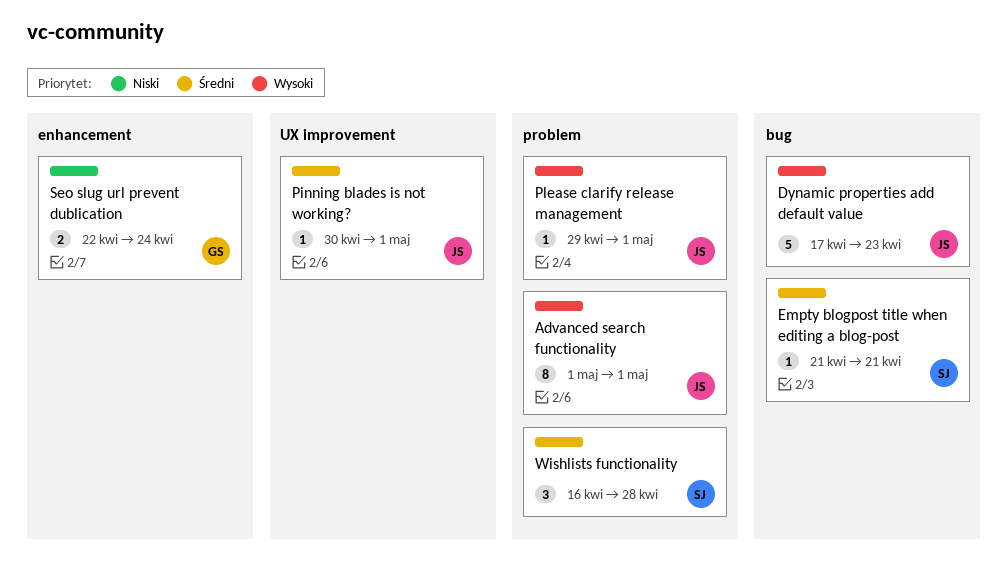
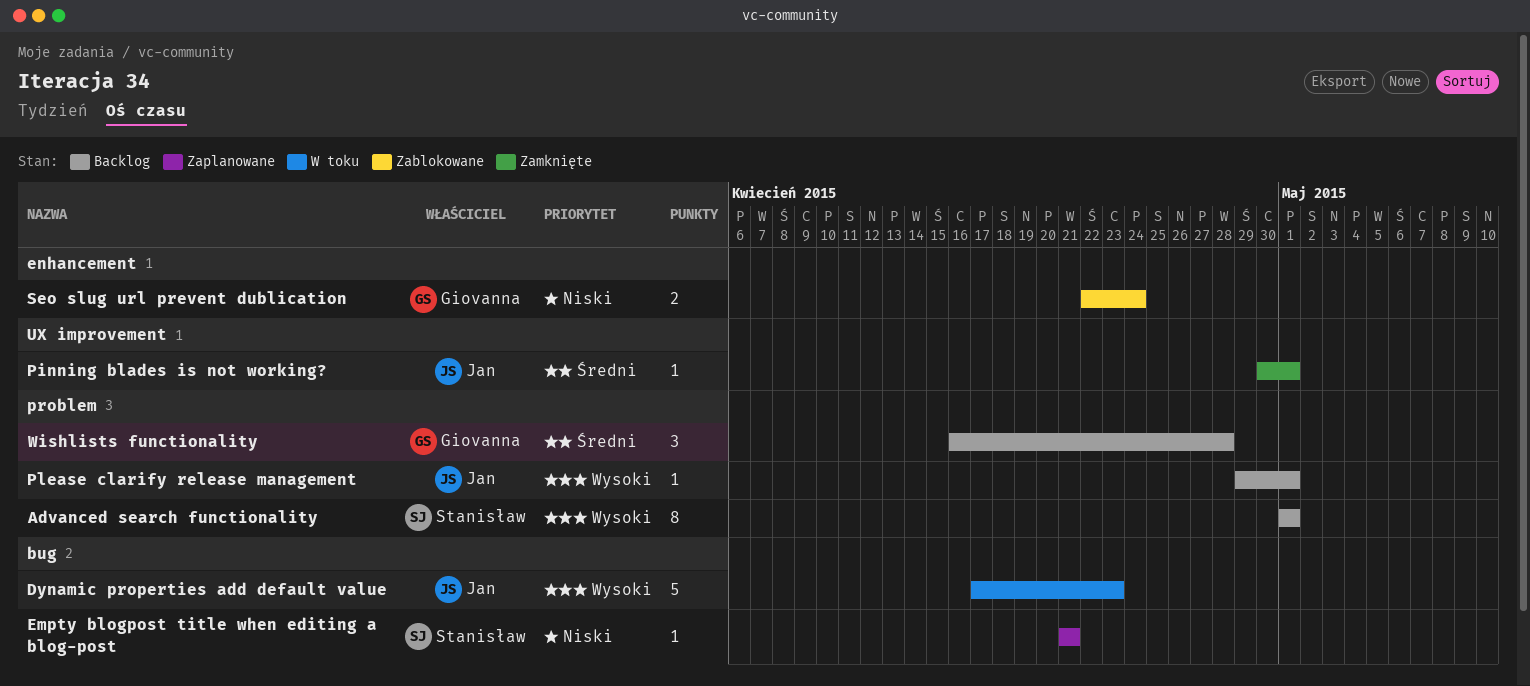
Advanced search functionality, owner: Jan -> Stanisław
Empty blogpost title when editing a blog-post, priority: Średni -> Niski
Wishlists functionality, owner: Stanisław -> Giovanna

